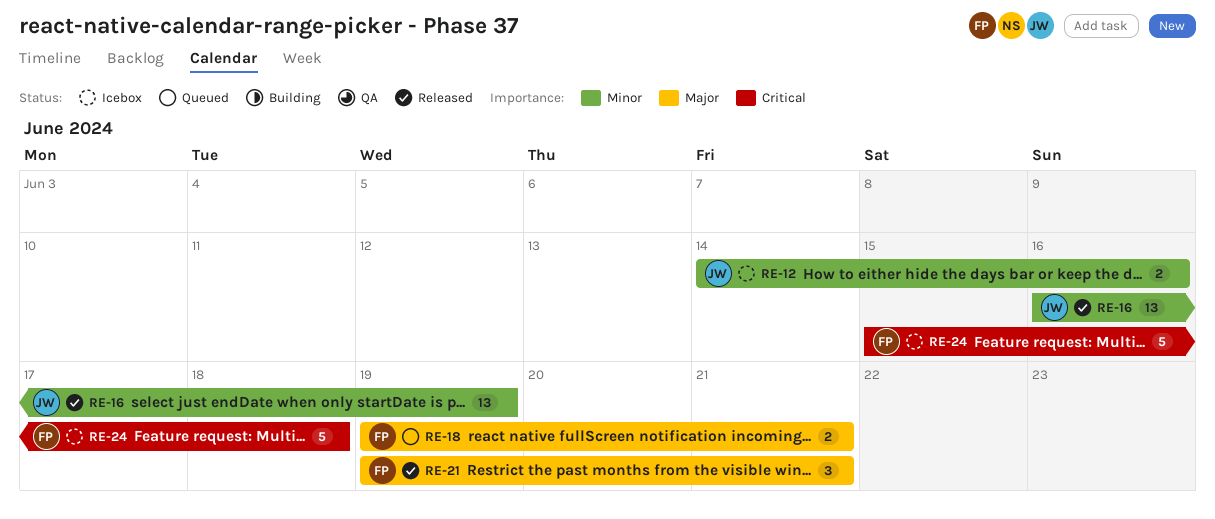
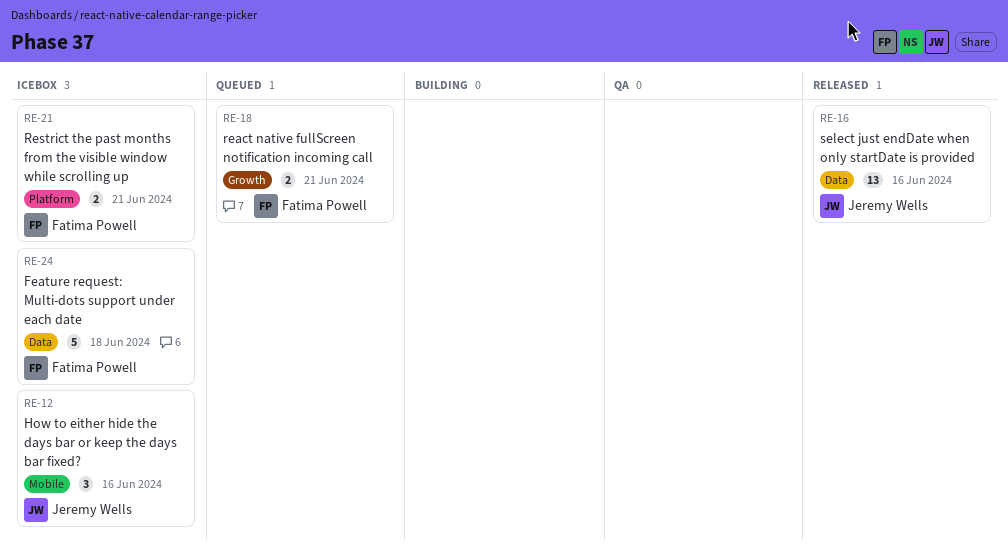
RE-12, estimate: 2 -> 3
RE-16, due: Jun 19 -> Jun 16
RE-21, status: Released -> Icebox
RE-21, estimate: 3 -> 2

